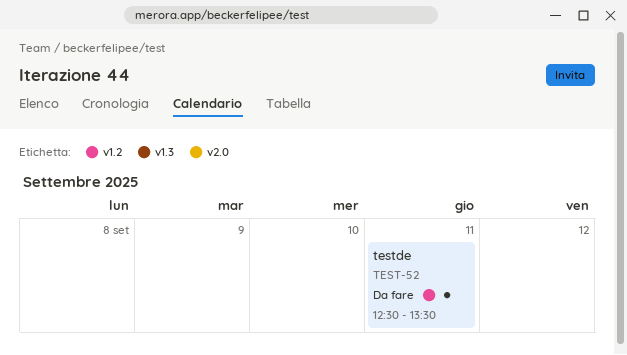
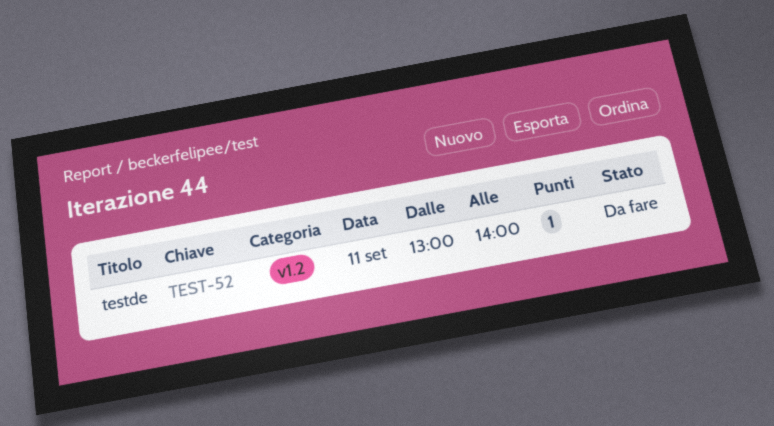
TEST-52, begins: 12:30 -> 13:00
TEST-52, ends: 13:30 -> 14:00

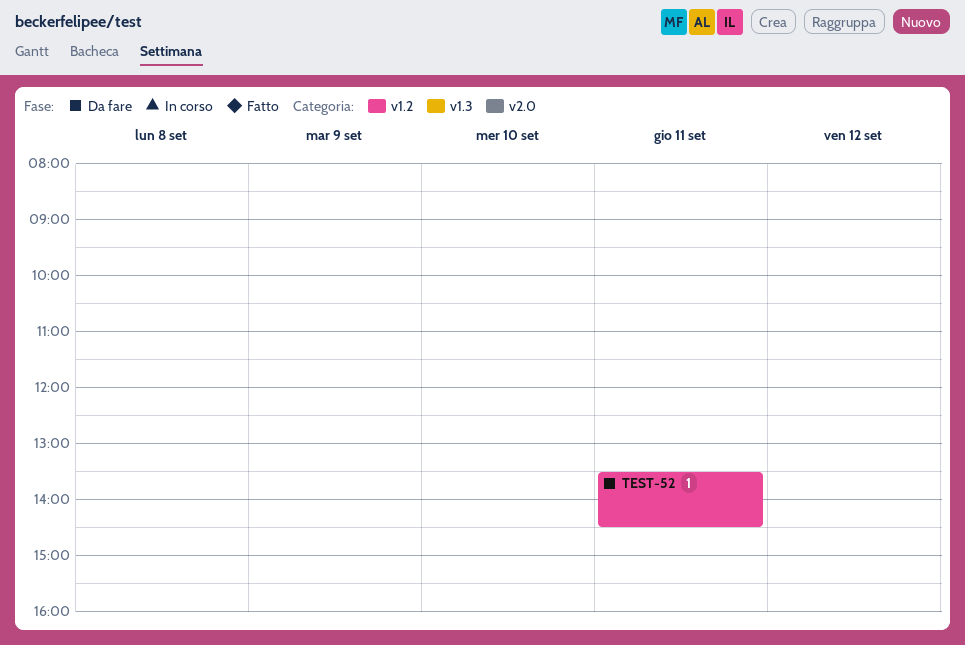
TEST-52, begins: 13:00 -> 13:30
TEST-52, ends: 14:00 -> 14:30

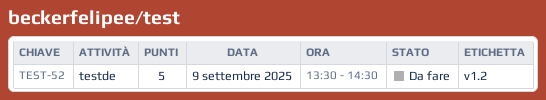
TEST-52, estimate: 1 -> 5
TEST-52, day: Sep 11 -> Sep 9

